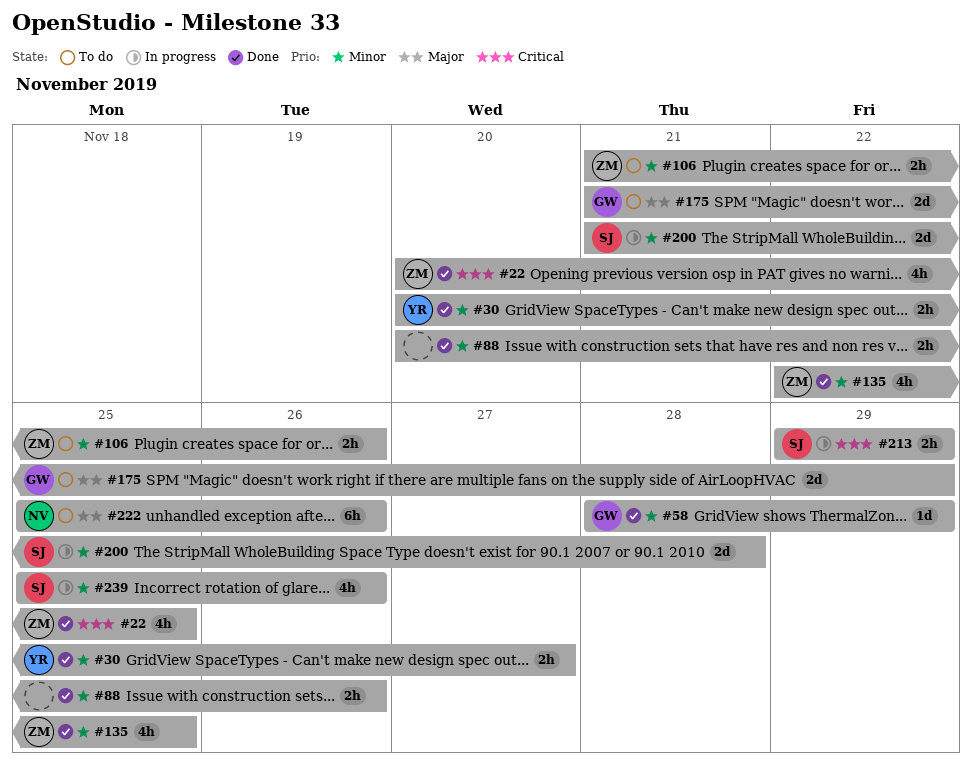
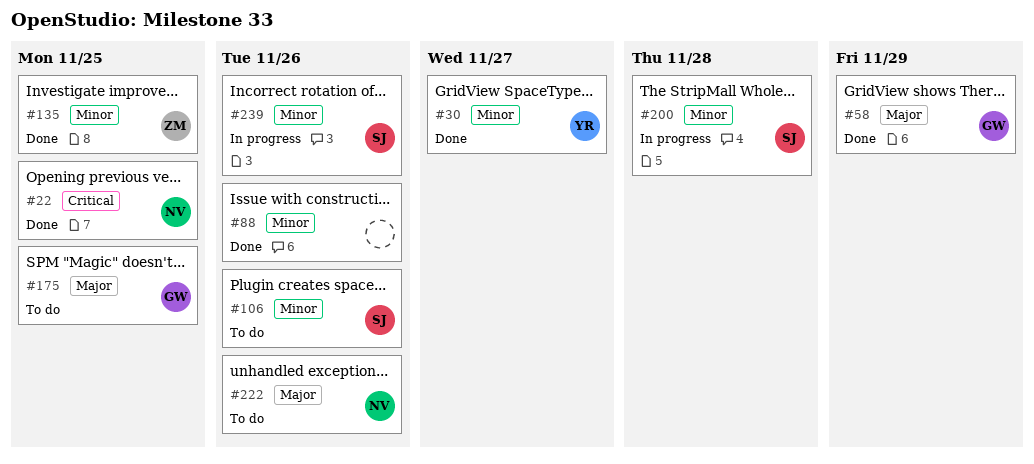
#22, owner: ZM -> NV
#58, priority: Minor -> Major
#106, owner: ZM -> SJ
#175, due: Nov 29 -> Nov 25
#213: present -> none

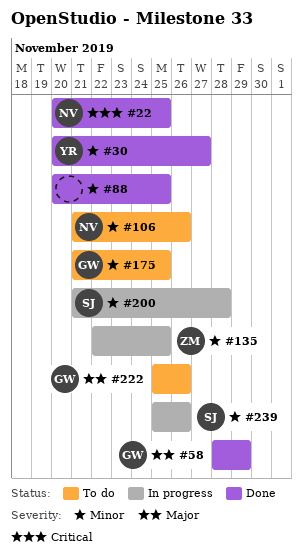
#88, due: Nov 26 -> Nov 25
#106, owner: SJ -> NV
#135, status: Done -> In progress
#175, priority: Major -> Minor
#222, owner: NV -> GW

